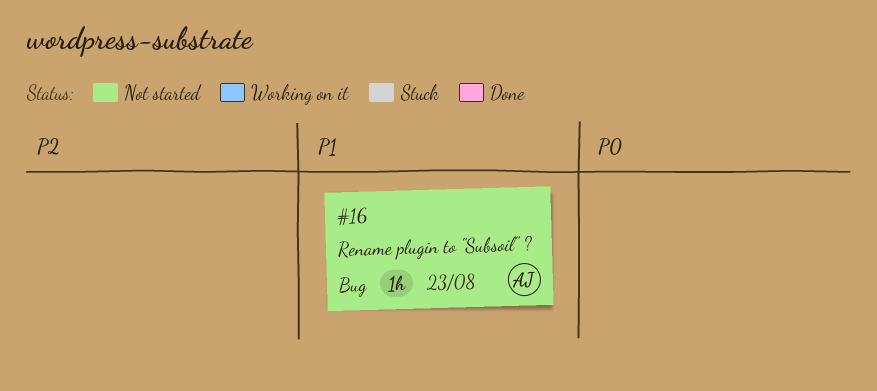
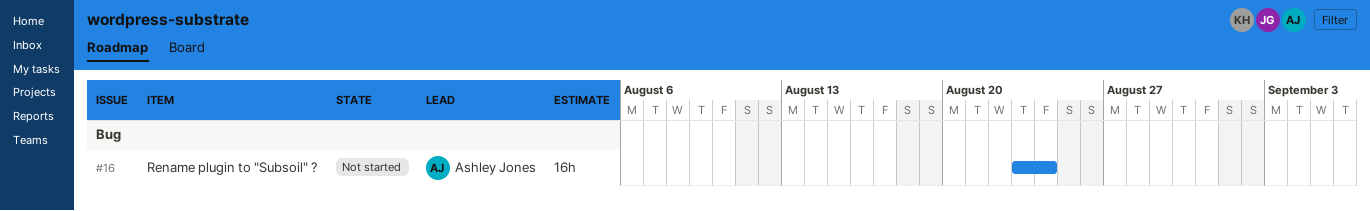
#16, estimate: 1h -> 16h
#16, due: Aug 23 -> Aug 24

